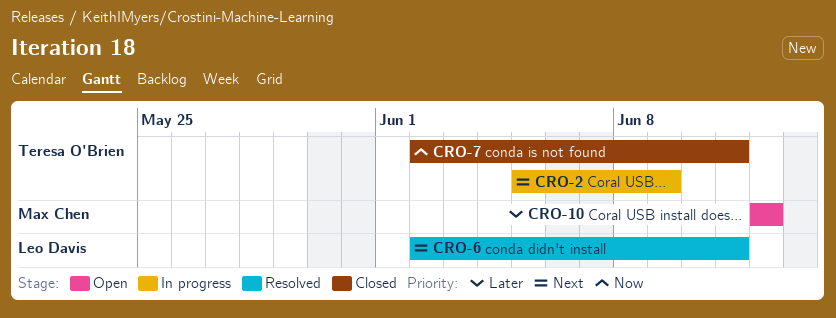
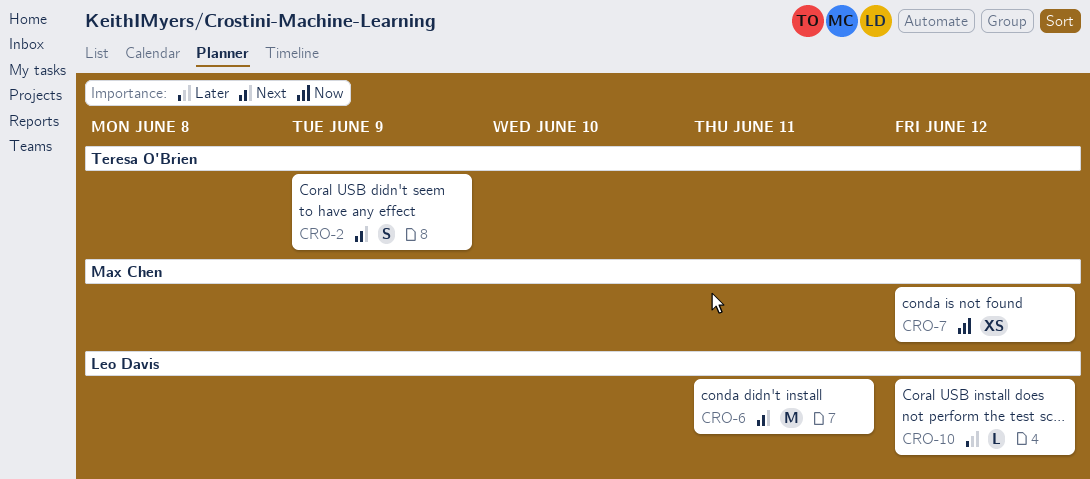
CRO-7, owner: Teresa O'Brien -> Max Chen
CRO-7, due: Jun 11 -> Jun 12
CRO-10, owner: Max Chen -> Leo Davis

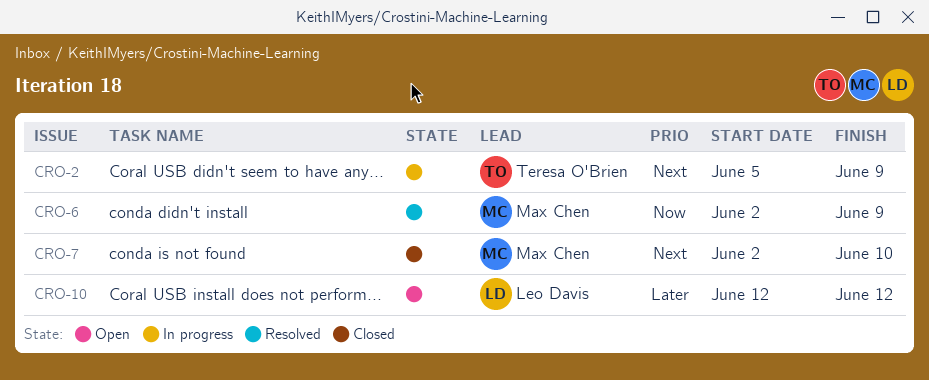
CRO-6, owner: Leo Davis -> Max Chen
CRO-6, priority: Next -> Now
CRO-6, due: Jun 11 -> Jun 9
CRO-7, priority: Now -> Next
CRO-7, due: Jun 12 -> Jun 10

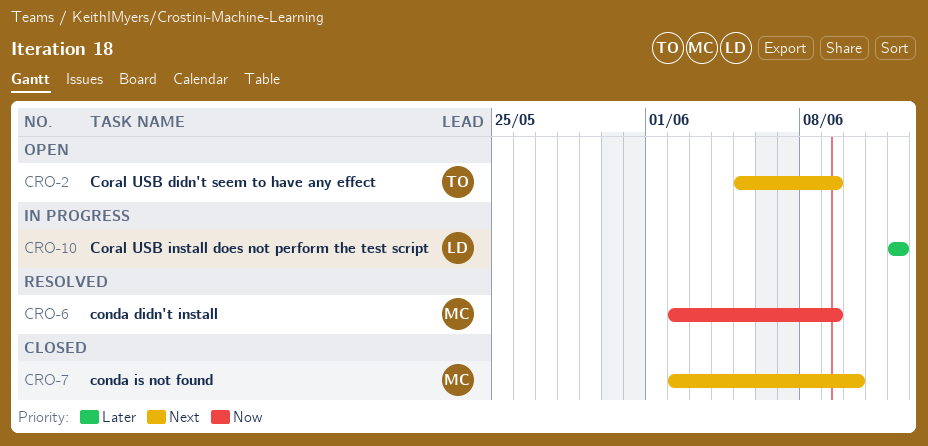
CRO-2, status: In progress -> Open
CRO-10, status: Open -> In progress

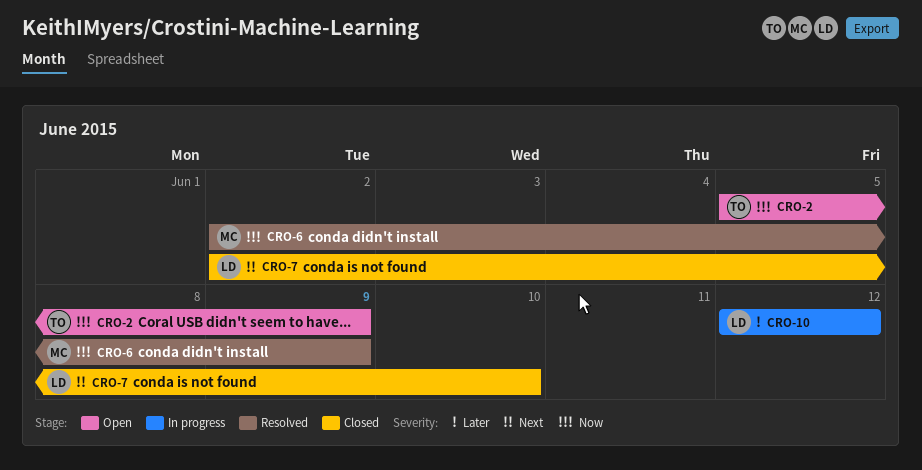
CRO-2, priority: Next -> Now
CRO-7, owner: MC -> LD

